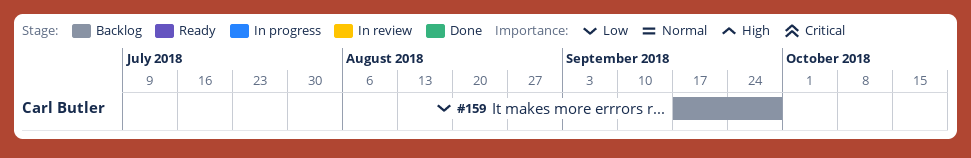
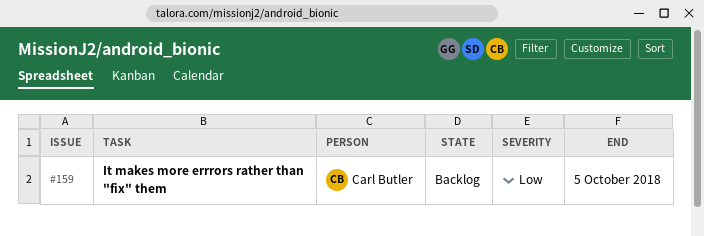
#159, due: Sep 28 -> Oct 5

